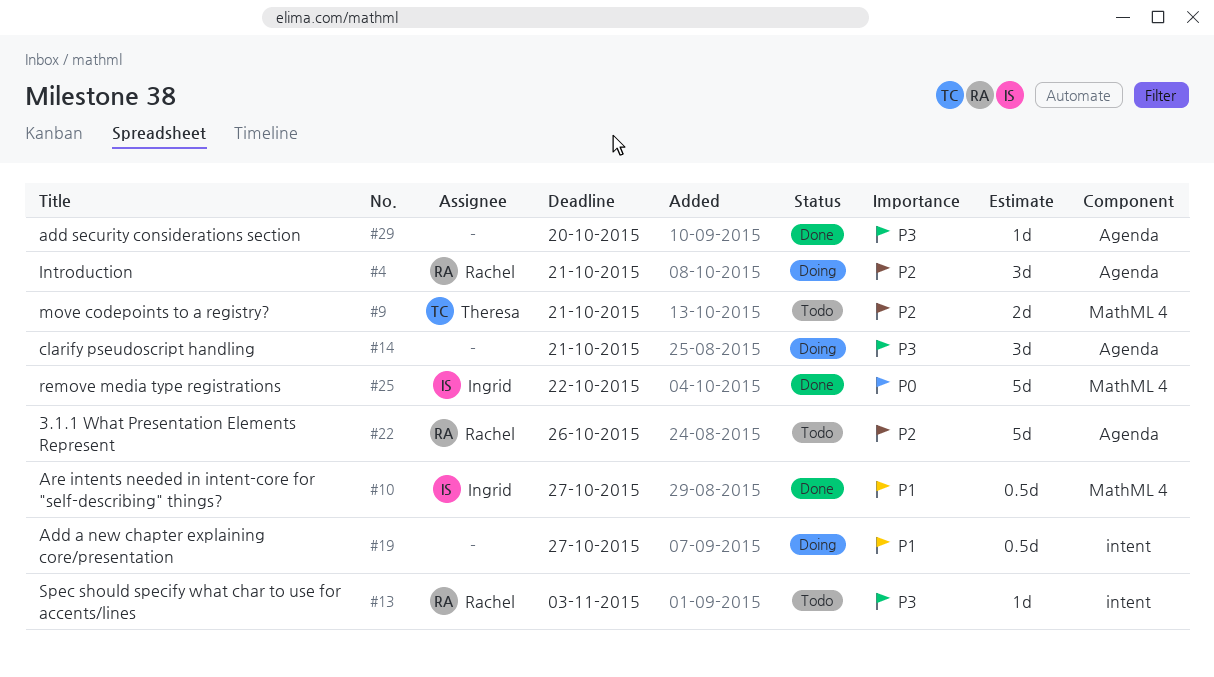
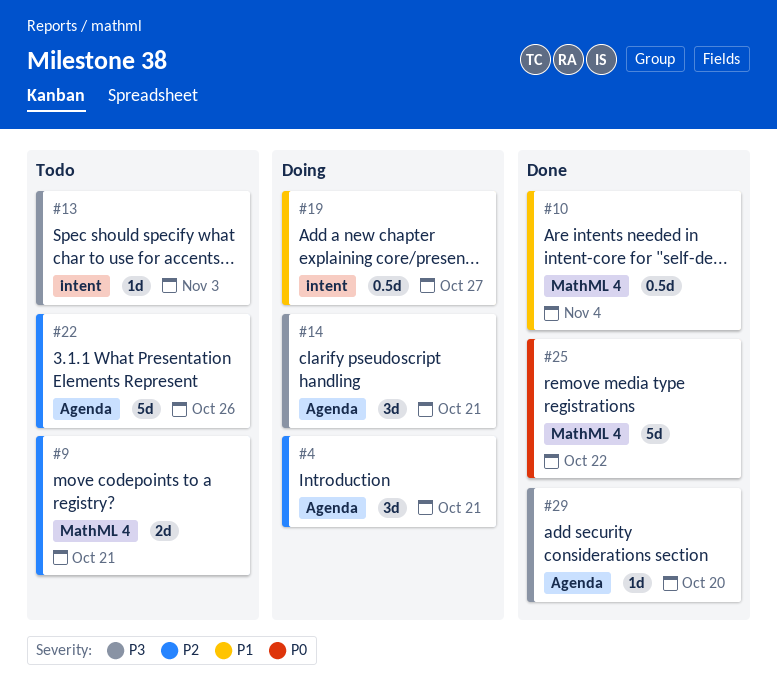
#10, due: Oct 27 -> Nov 4

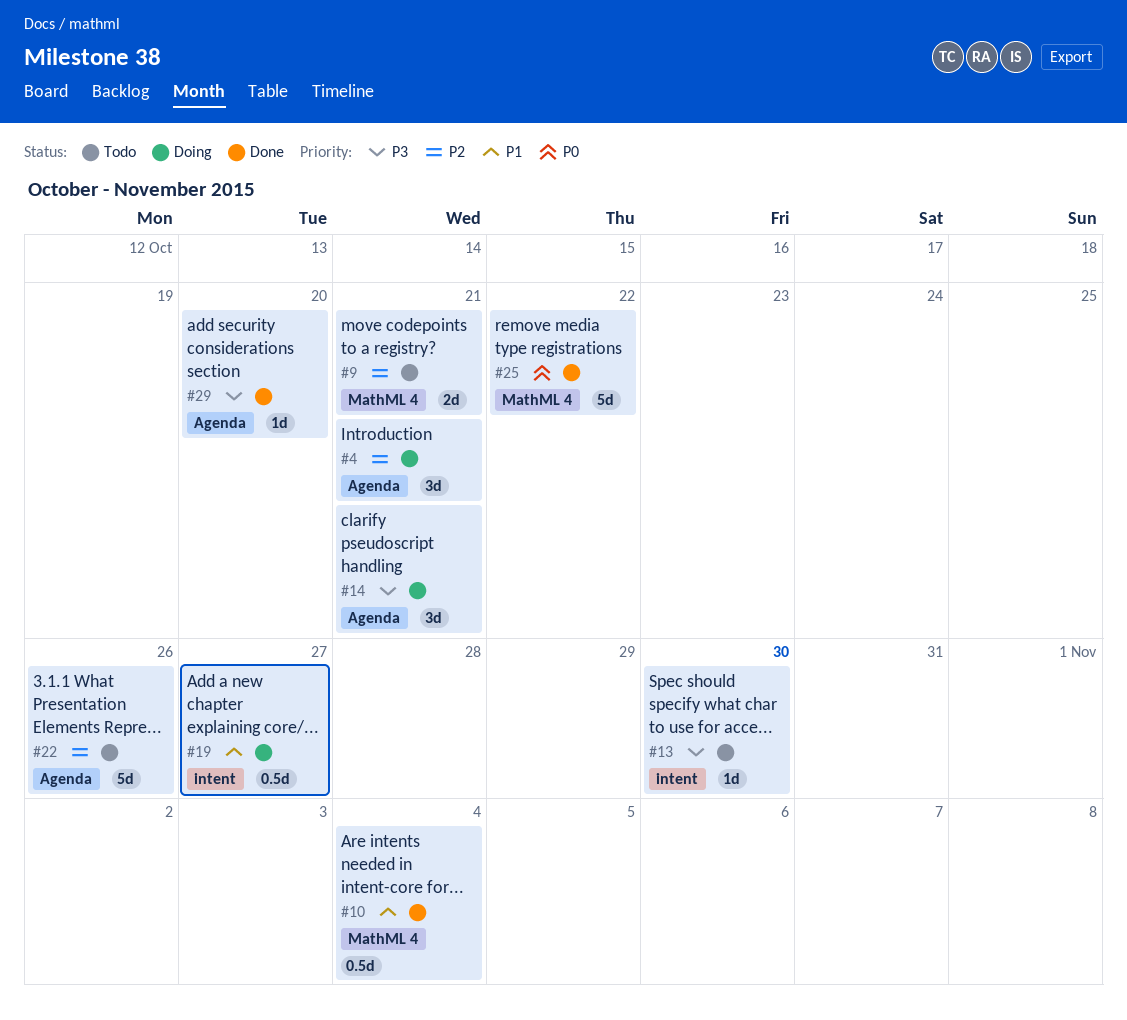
#13, due: Nov 3 -> Oct 30

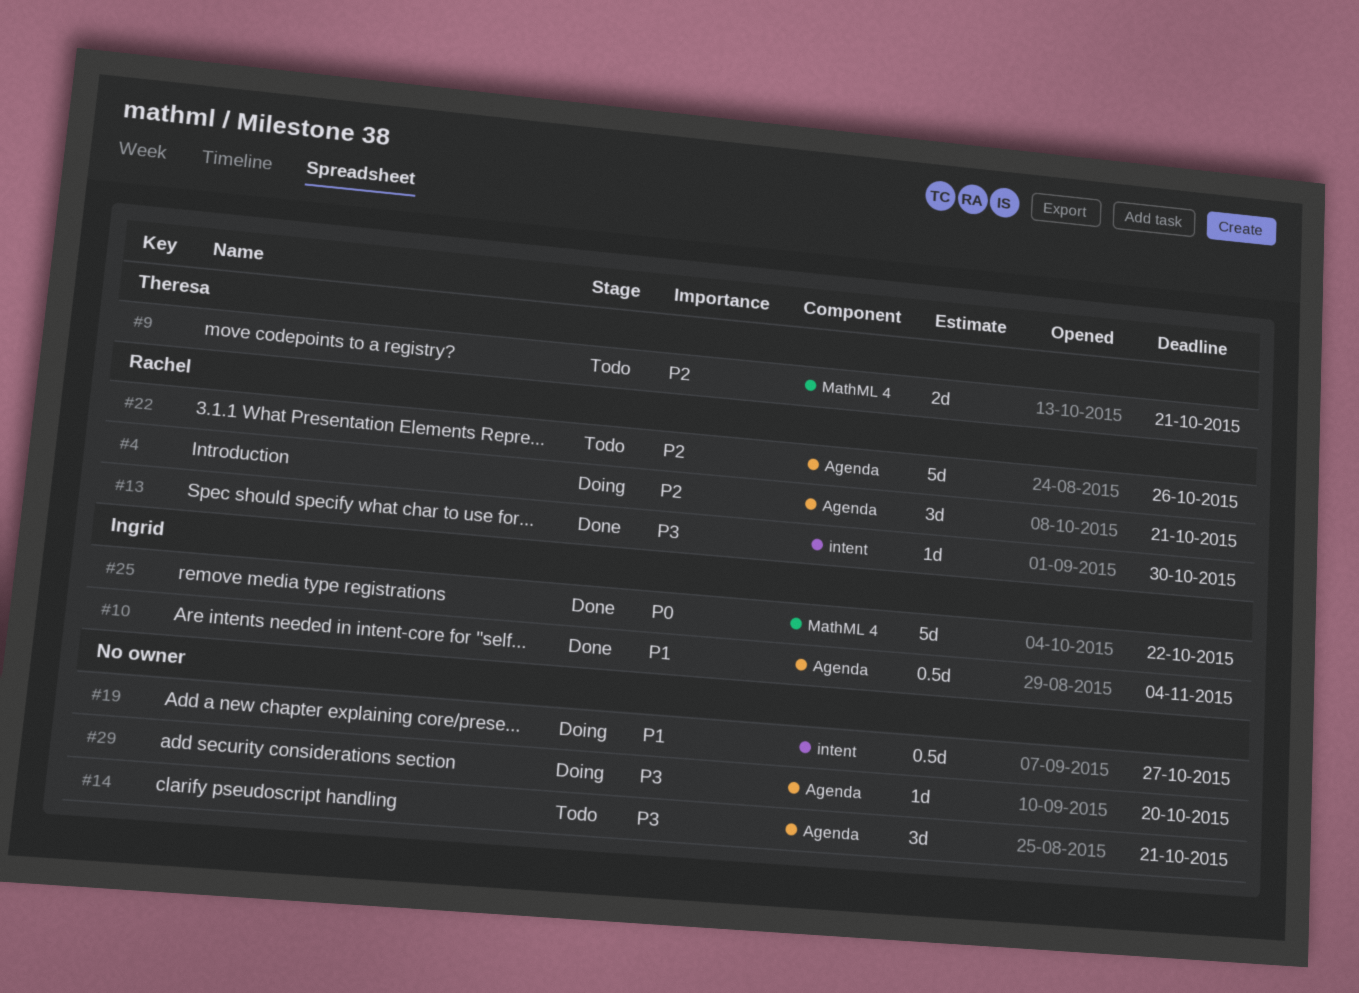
#10, label: MathML 4 -> Agenda
#13, status: Todo -> Done
#14, status: Doing -> Todo
#29, status: Done -> Doing

